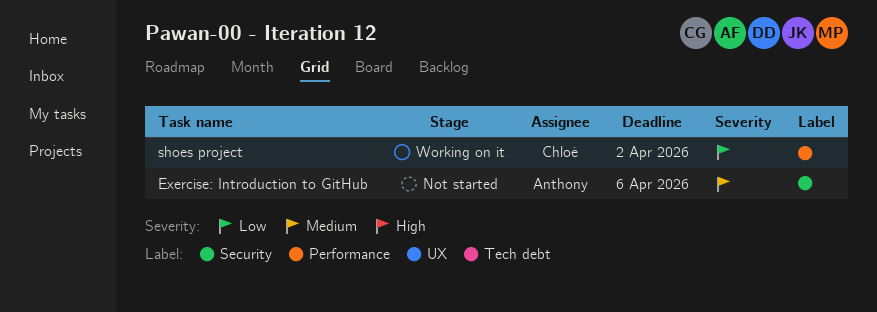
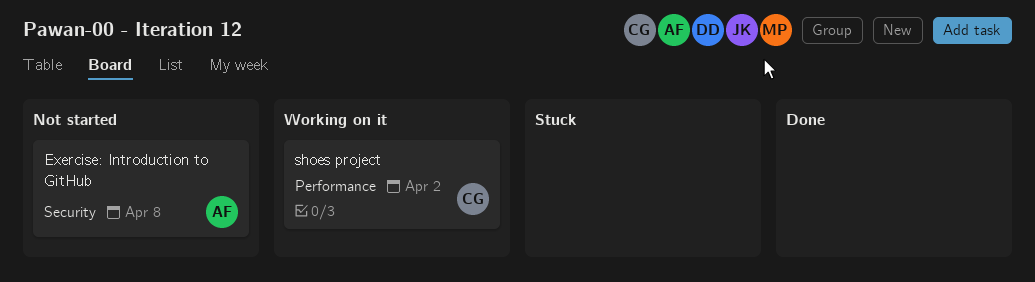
Exercise: Introduction to GitHub, due: Apr 6 -> Apr 8

